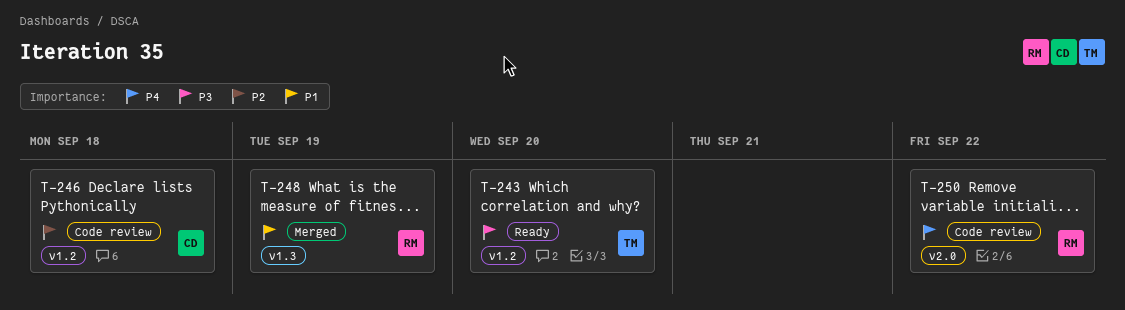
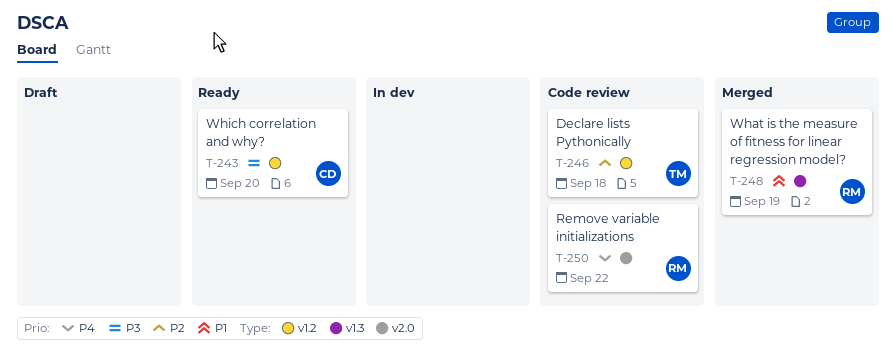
T-243, owner: TM -> CD
T-246, owner: CD -> TM

